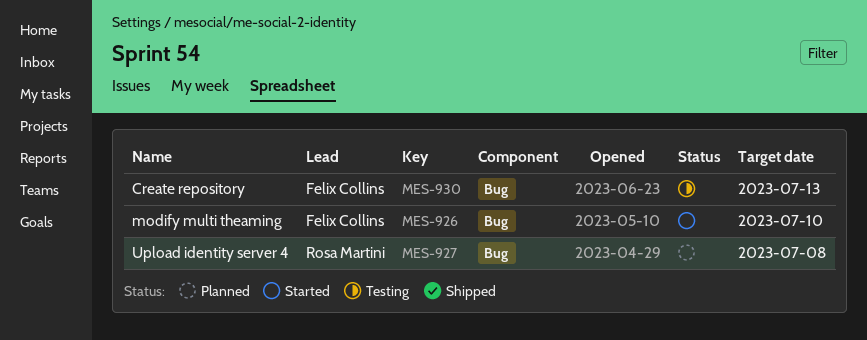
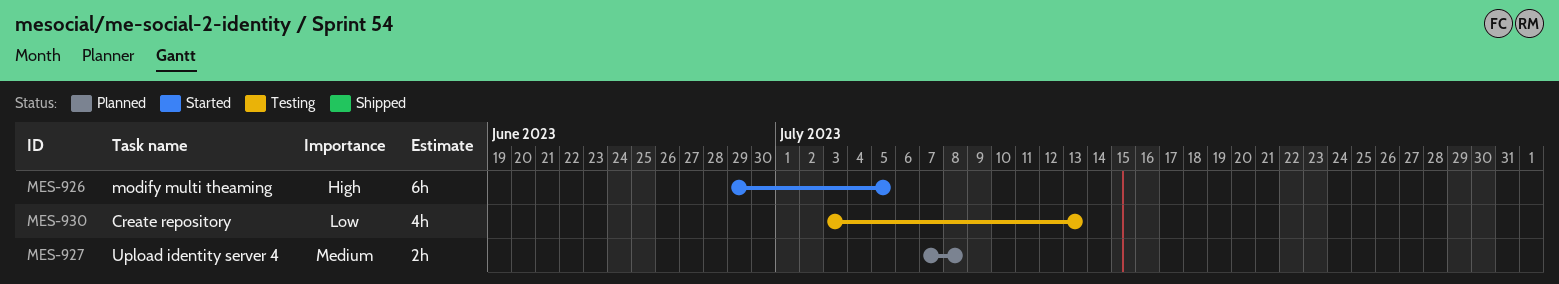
MES-926, due: Jul 10 -> Jul 5

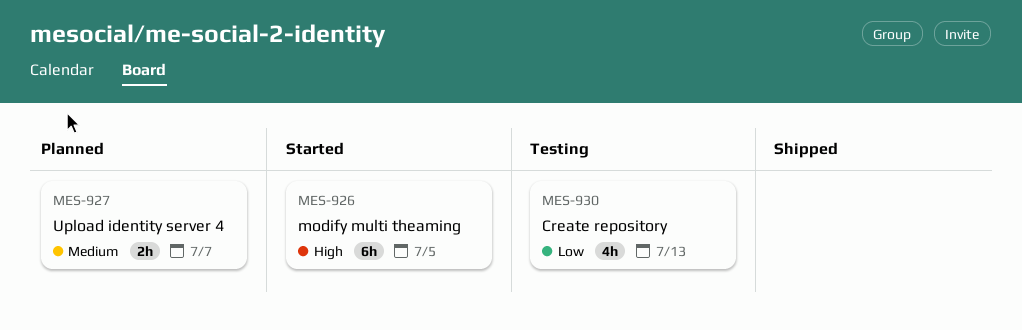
MES-927, due: Jul 8 -> Jul 7

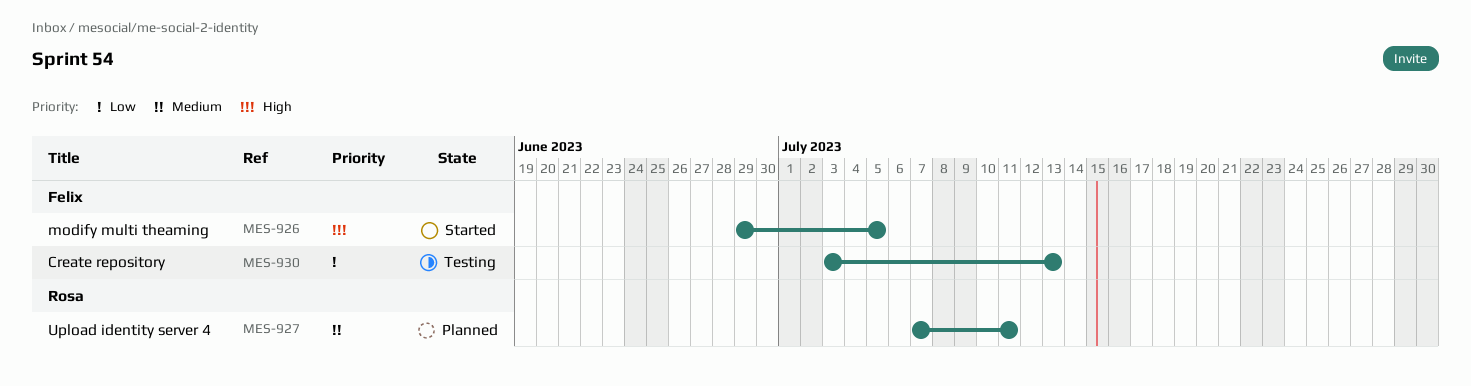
MES-927, due: Jul 7 -> Jul 11

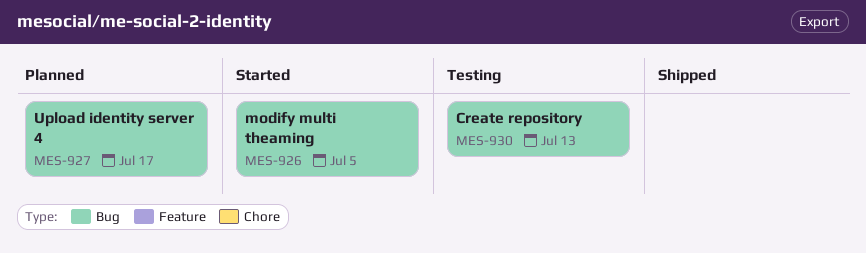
MES-927, due: Jul 11 -> Jul 17

